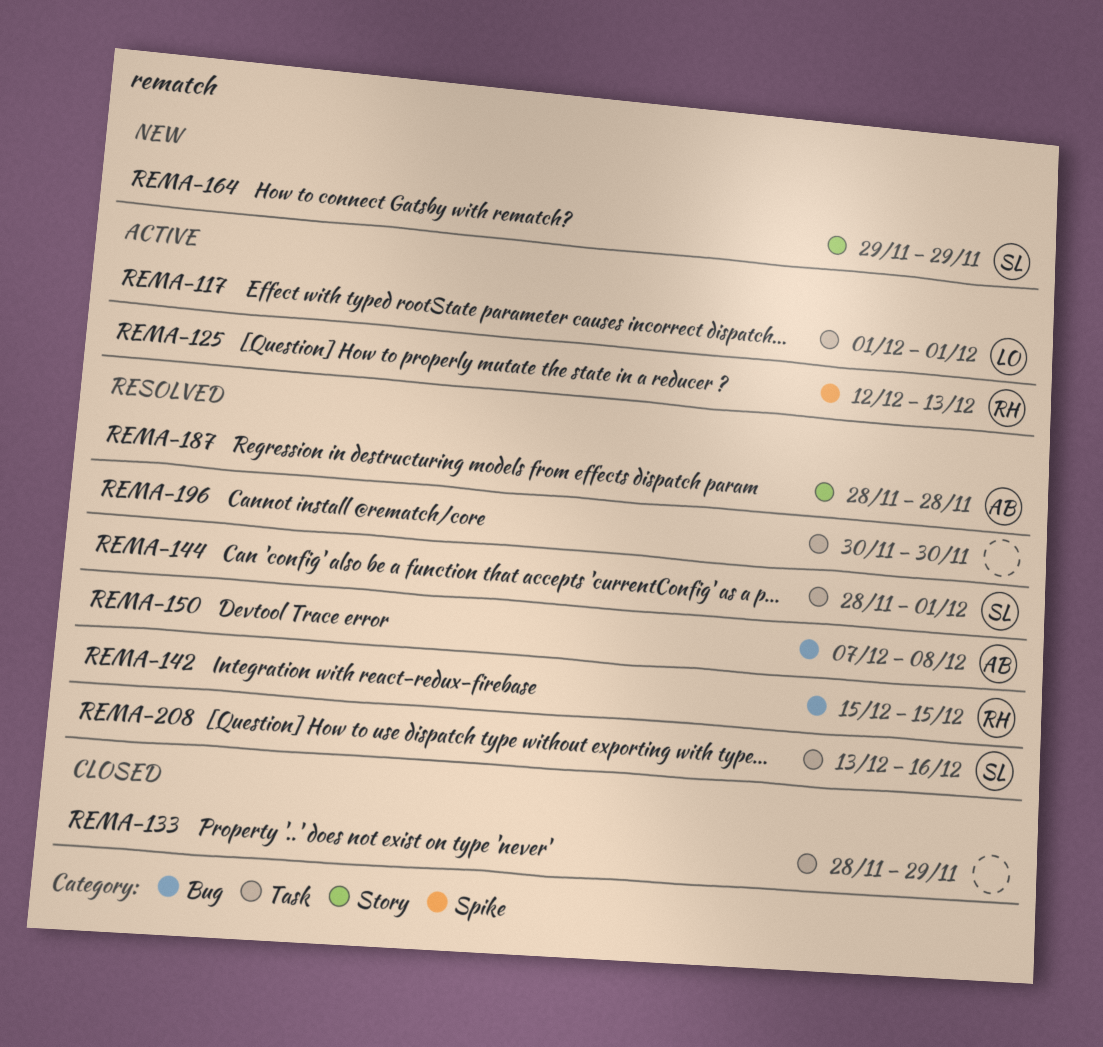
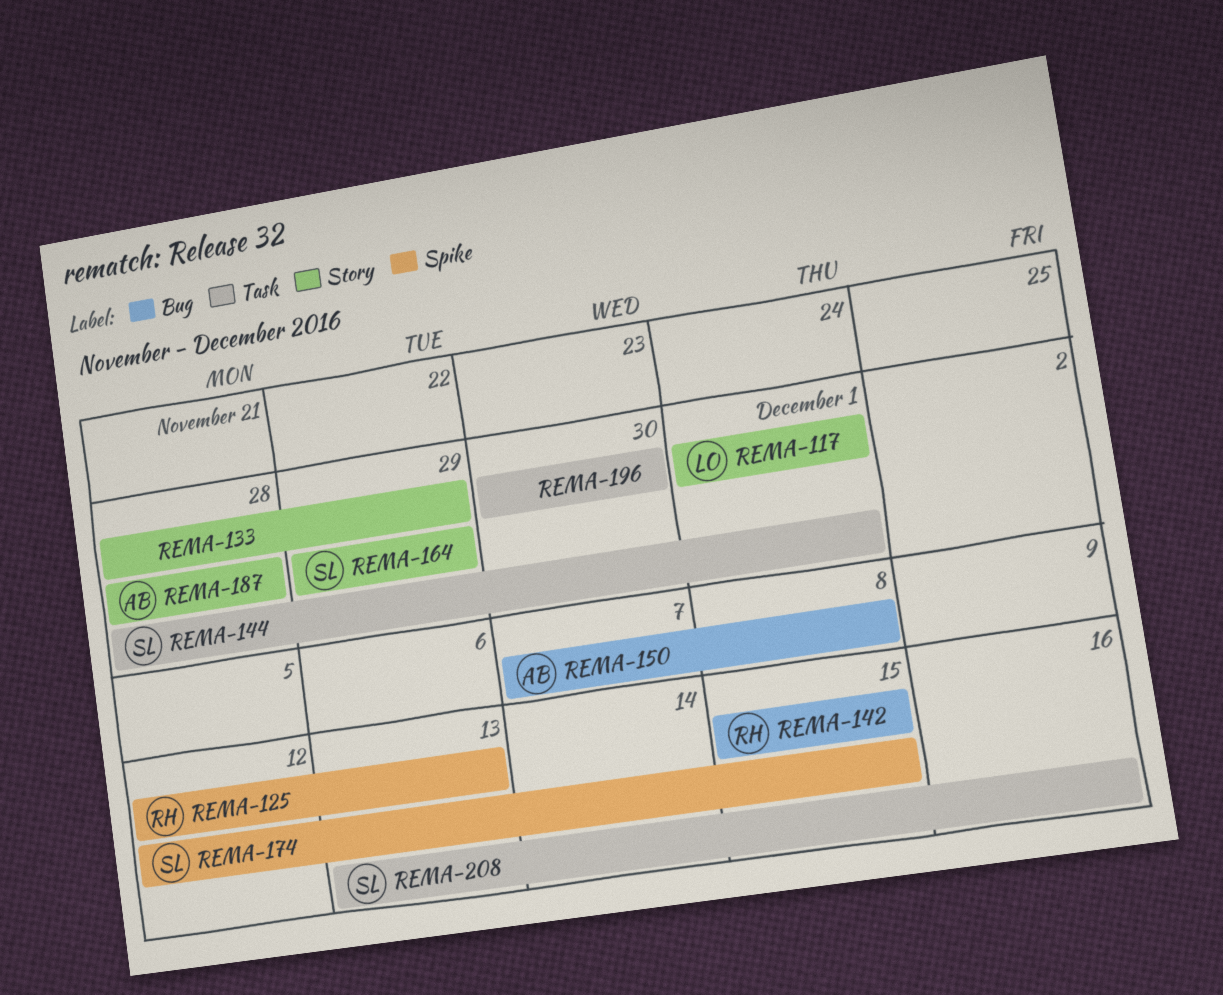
REMA-117, label: Task -> Story
REMA-133, label: Task -> Story
REMA-174: none -> present

